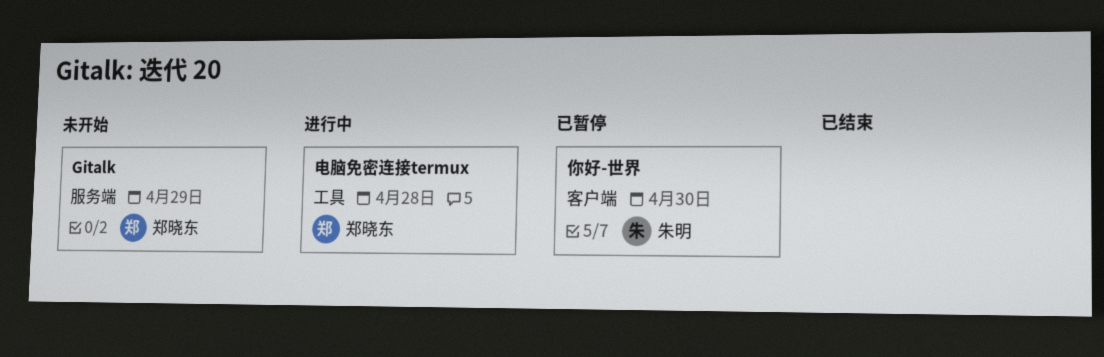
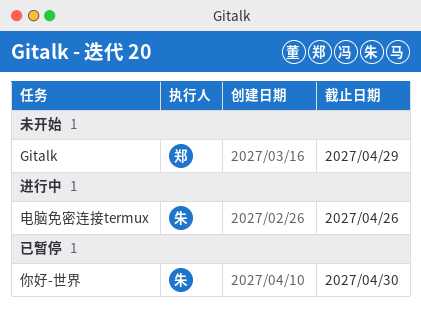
电脑免密连接termux, owner: 郑晓东 -> 朱明
电脑免密连接termux, due: Apr 28 -> Apr 26

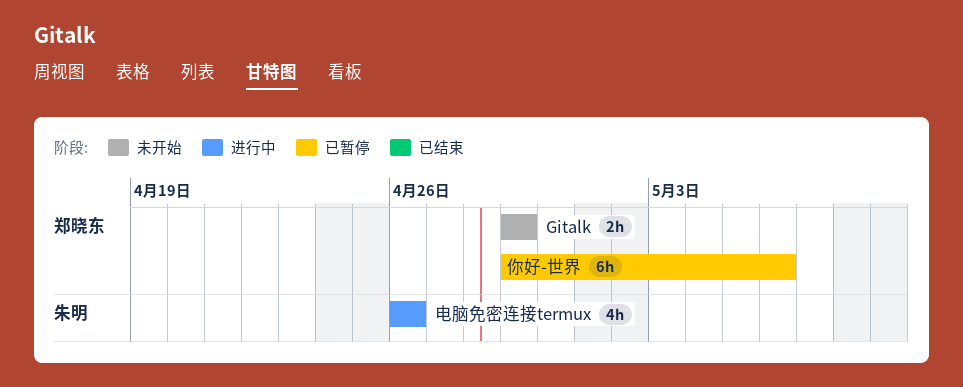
你好-世界, owner: 朱明 -> 郑晓东
你好-世界, due: Apr 30 -> May 6

